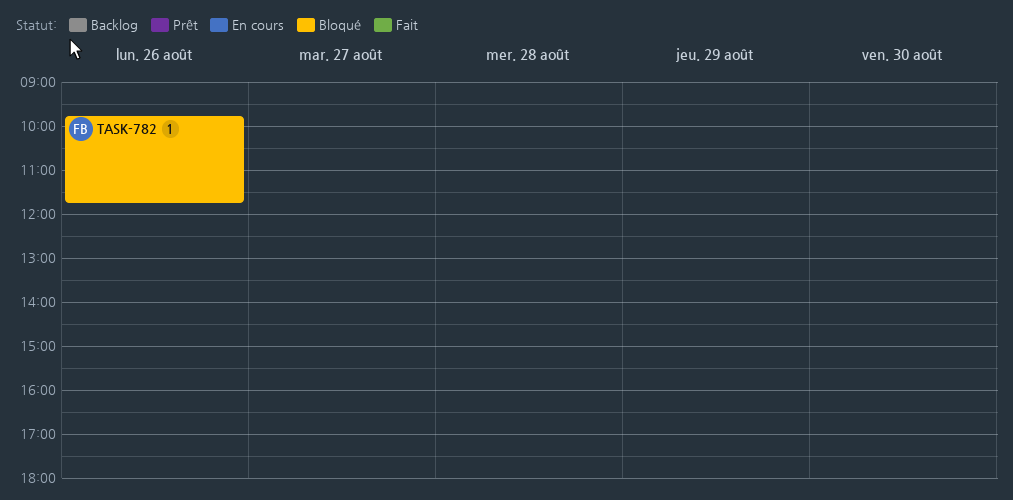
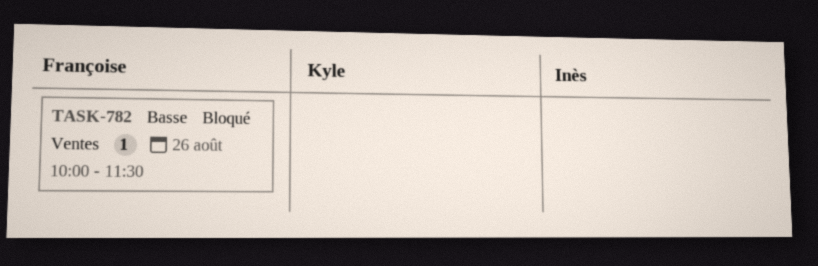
TASK-782, begins: 09:45 -> 10:00
TASK-782, ends: 11:45 -> 11:30

